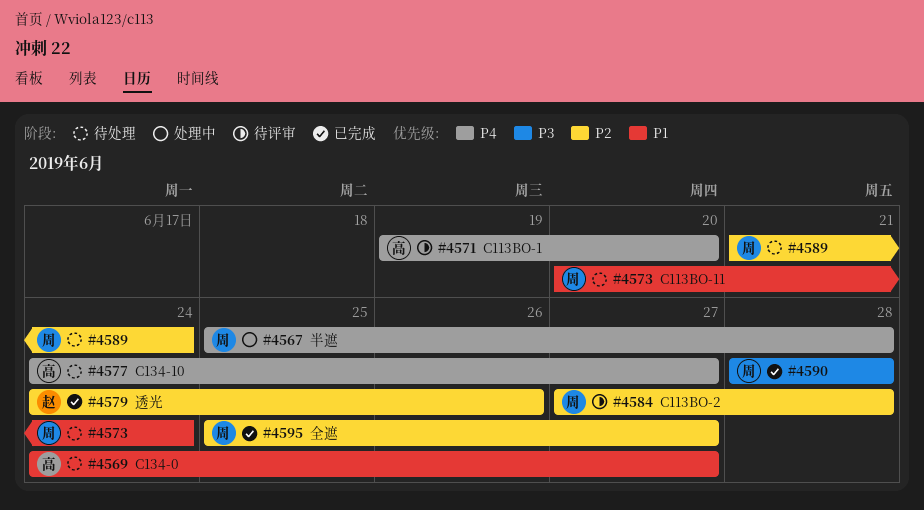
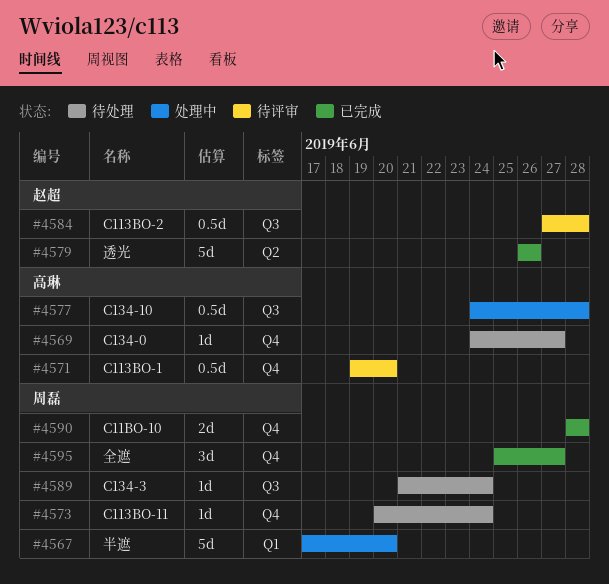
#4567, start: Jun 25 -> Jun 17
#4567, due: Jun 28 -> Jun 20
#4577, status: 待处理 -> 处理中
#4577, due: Jun 27 -> Jun 28
#4579, start: Jun 24 -> Jun 26
#4584, owner: 周磊 -> 赵超

